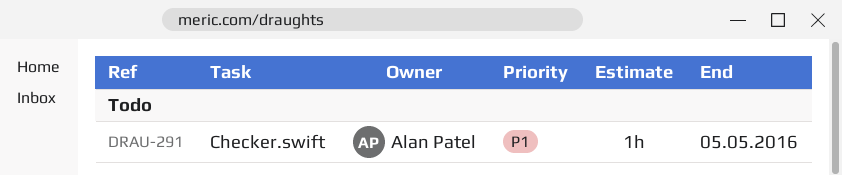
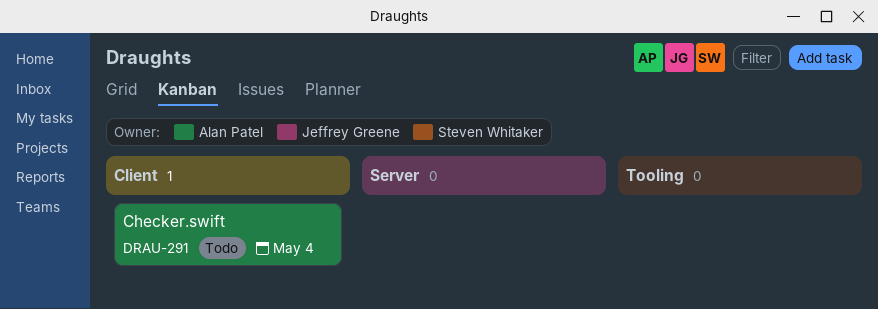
DRAU-291, due: May 5 -> May 4

